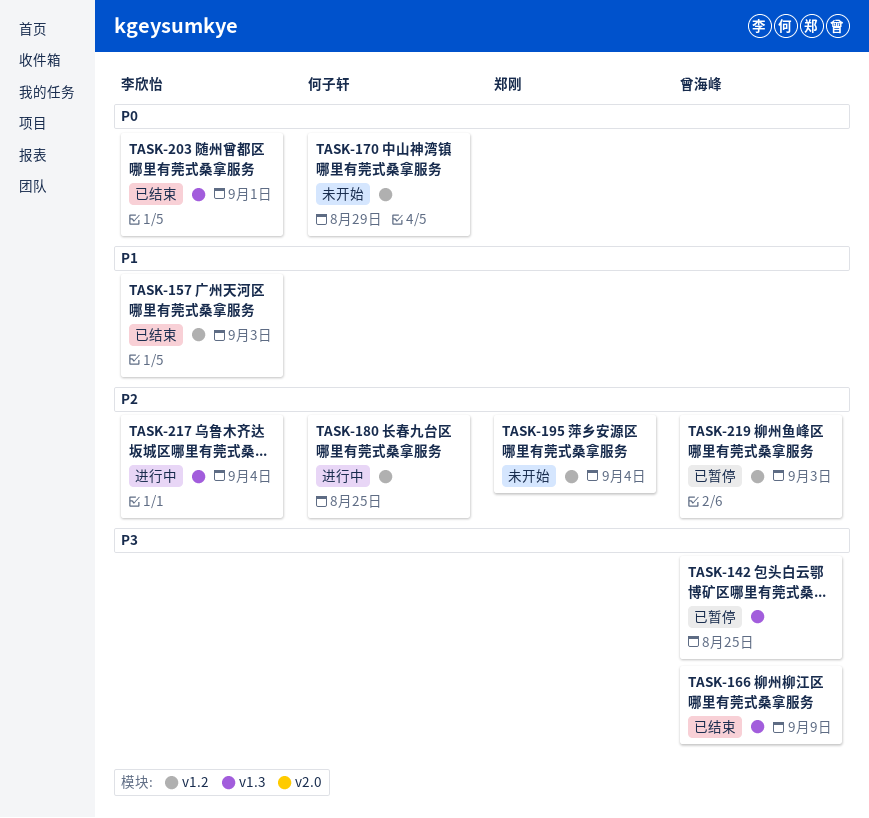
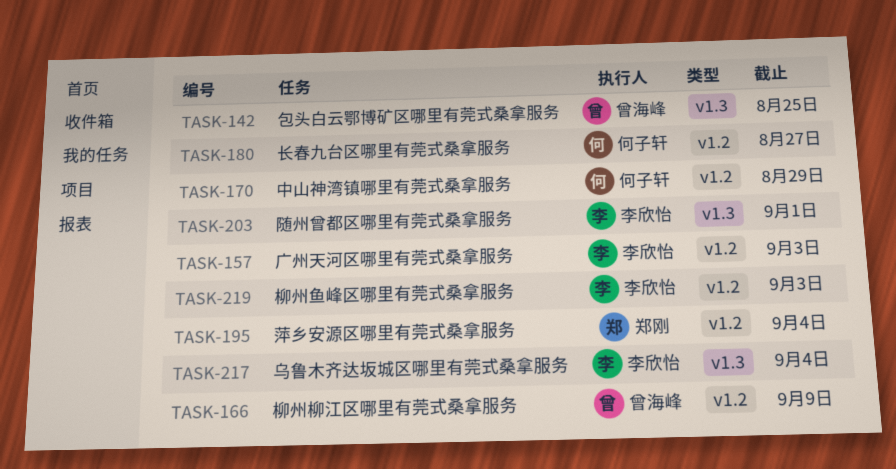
TASK-166, label: v1.3 -> v1.2
TASK-180, due: Aug 25 -> Aug 27
TASK-219, owner: 曾海峰 -> 李欣怡

